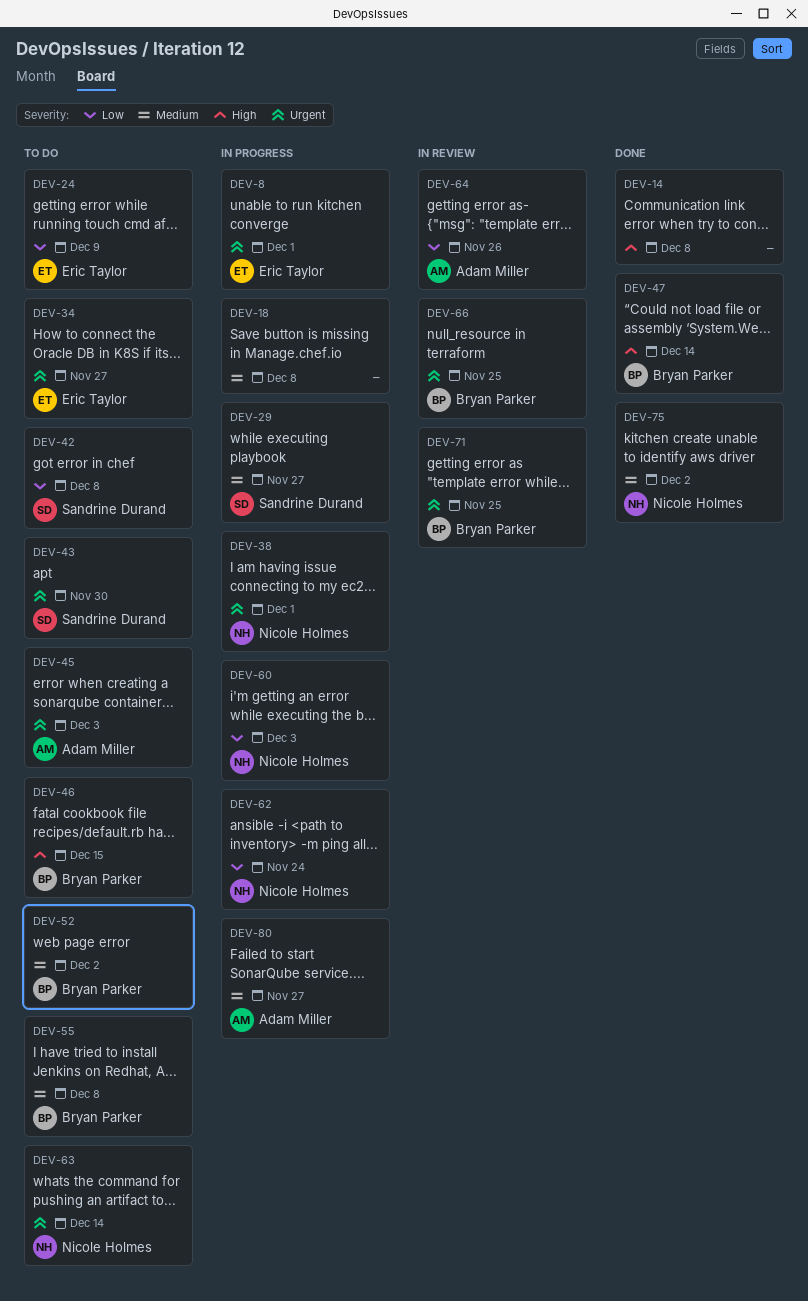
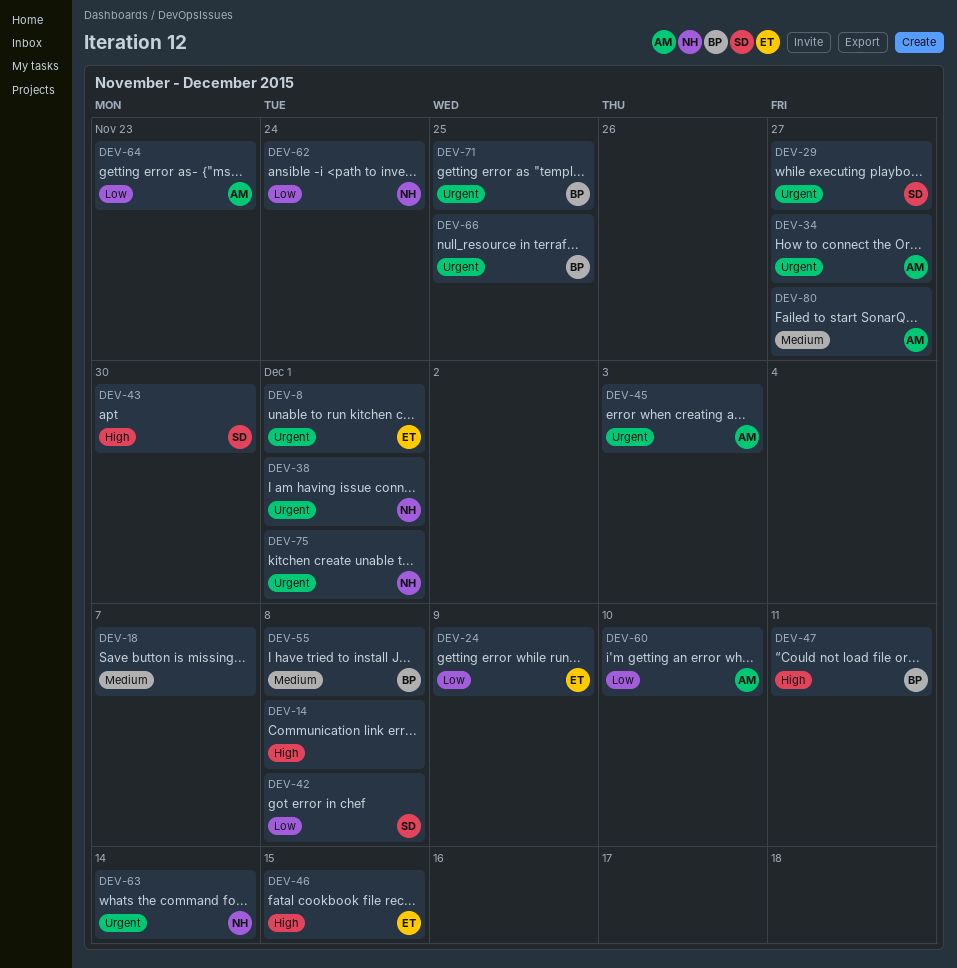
DEV-18, due: Dec 8 -> Dec 7
DEV-29, priority: Medium -> Urgent
DEV-34, owner: Eric Taylor -> Adam Miller
DEV-43, priority: Urgent -> High
DEV-46, owner: Bryan Parker -> Eric Taylor
DEV-47, due: Dec 14 -> Dec 11
DEV-52: present -> none
DEV-60, owner: Nicole Holmes -> Adam Miller
DEV-60, due: Dec 3 -> Dec 10
DEV-64, due: Nov 26 -> Nov 23
DEV-75, priority: Medium -> Urgent
DEV-75, due: Dec 2 -> Dec 1

